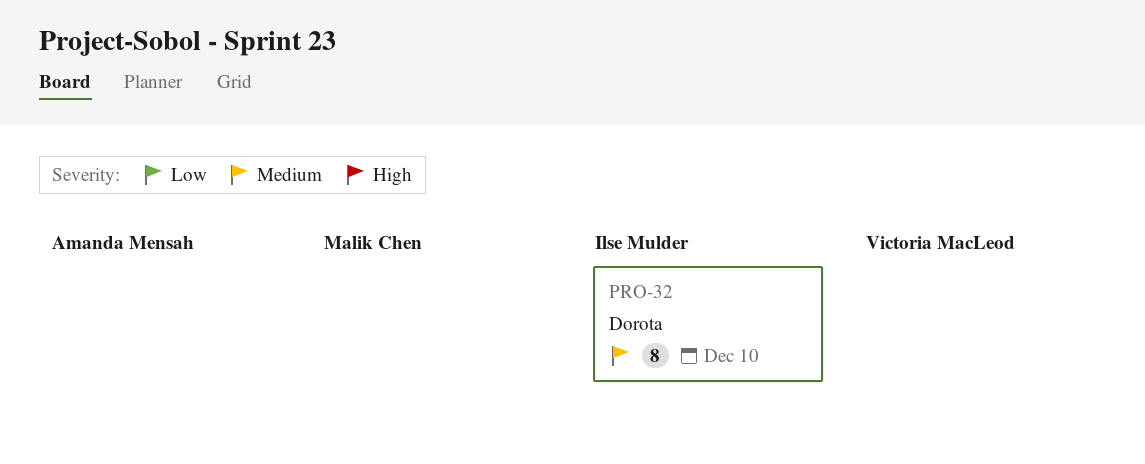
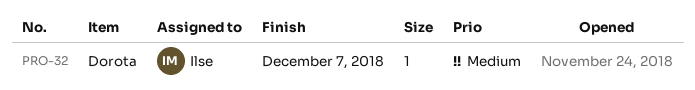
PRO-32, estimate: 8 -> 1
PRO-32, due: Dec 10 -> Dec 7

